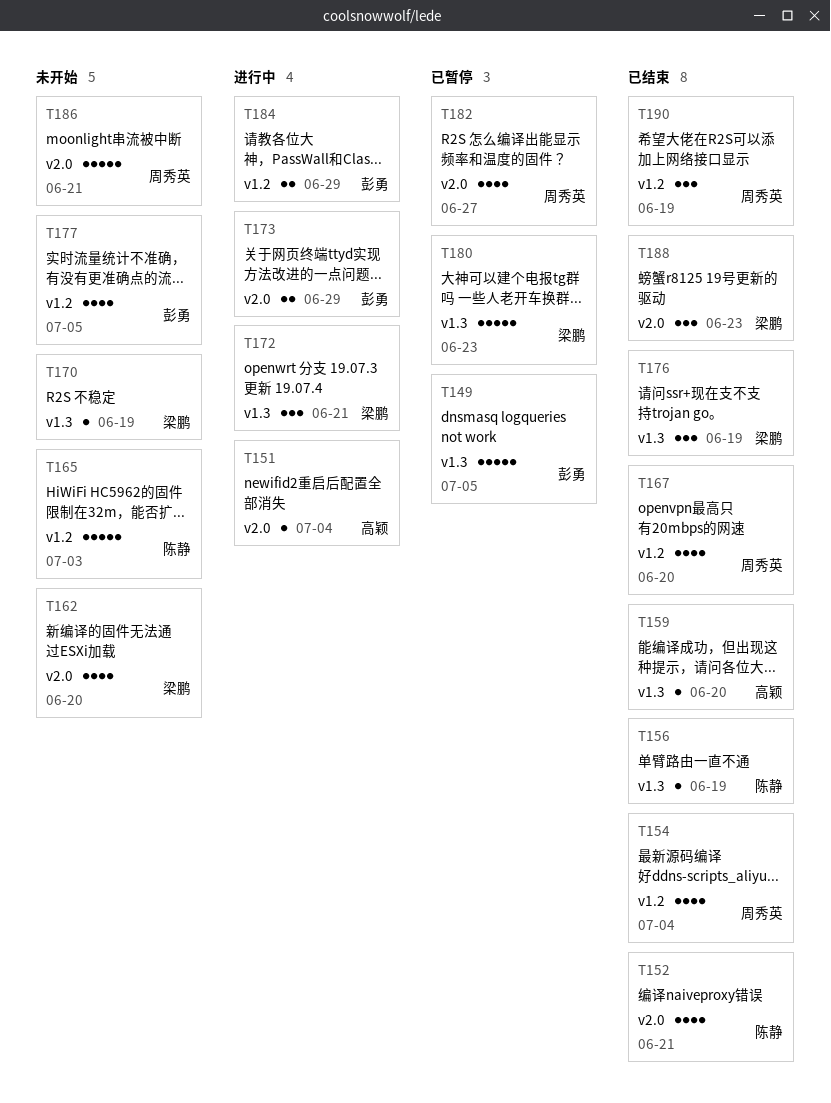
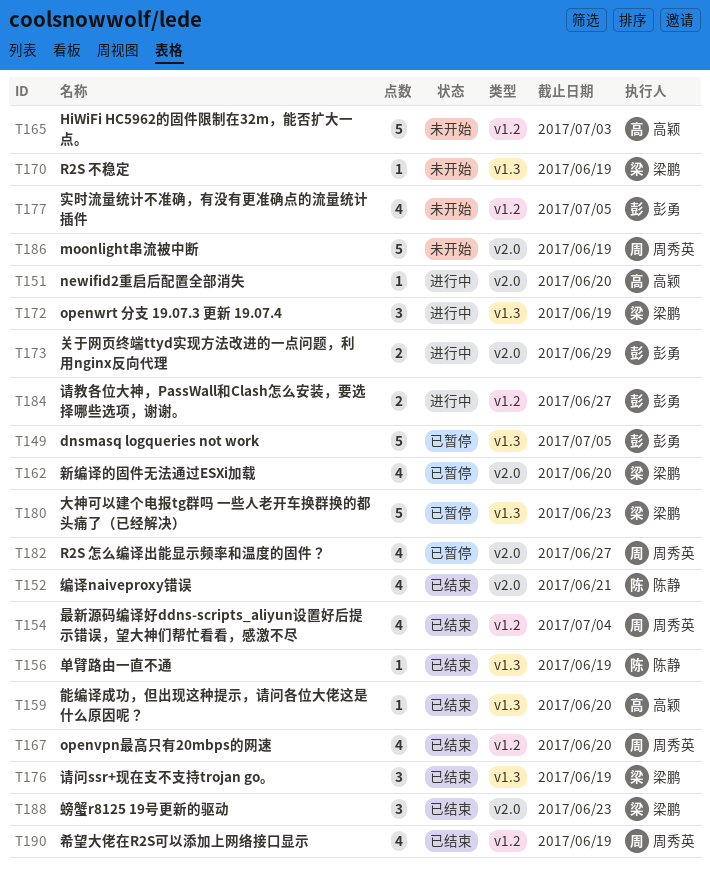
T151, due: Jul 4 -> Jun 20
T162, status: 未开始 -> 已暂停
T165, owner: 陈静 -> 高颖
T172, due: Jun 21 -> Jun 19
T184, due: Jun 29 -> Jun 27
T186, due: Jun 21 -> Jun 19
T190, estimate: 3 -> 4

